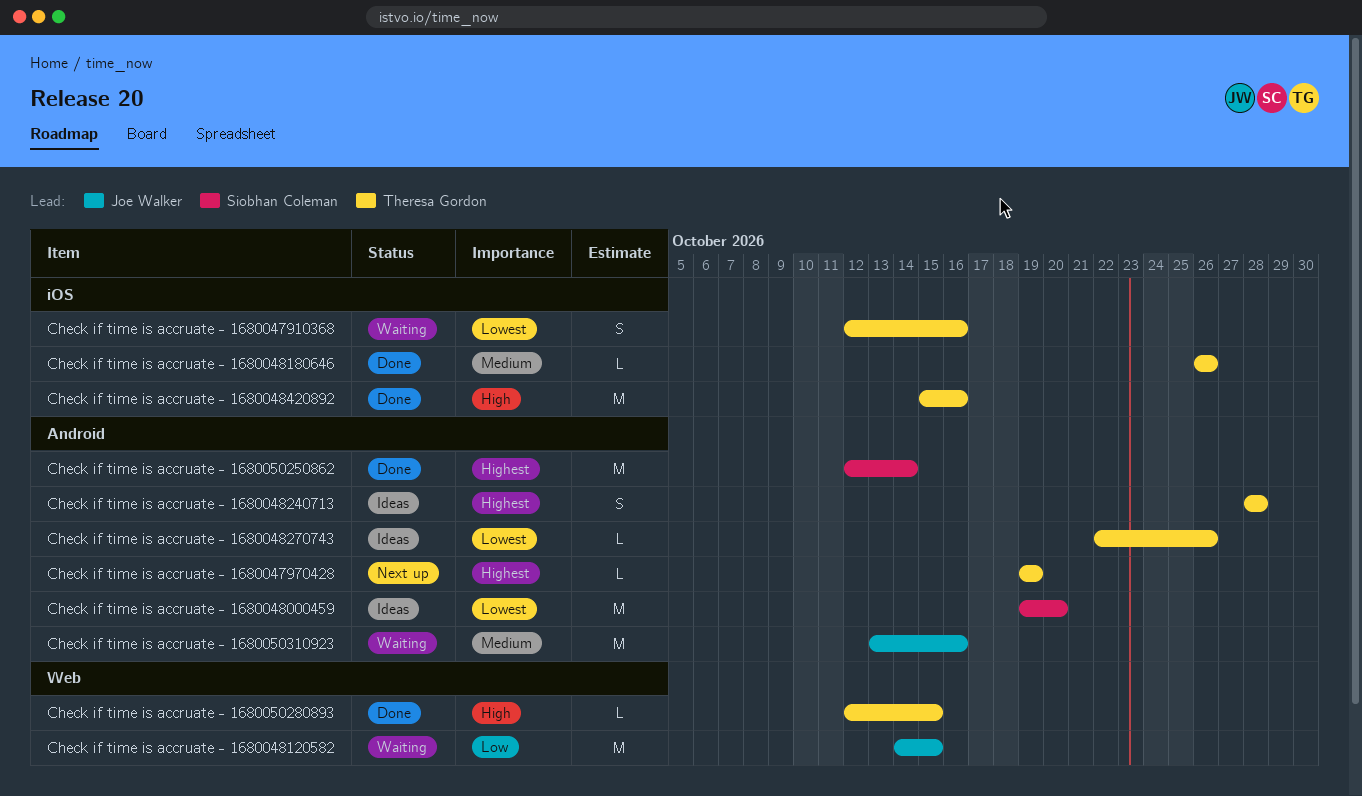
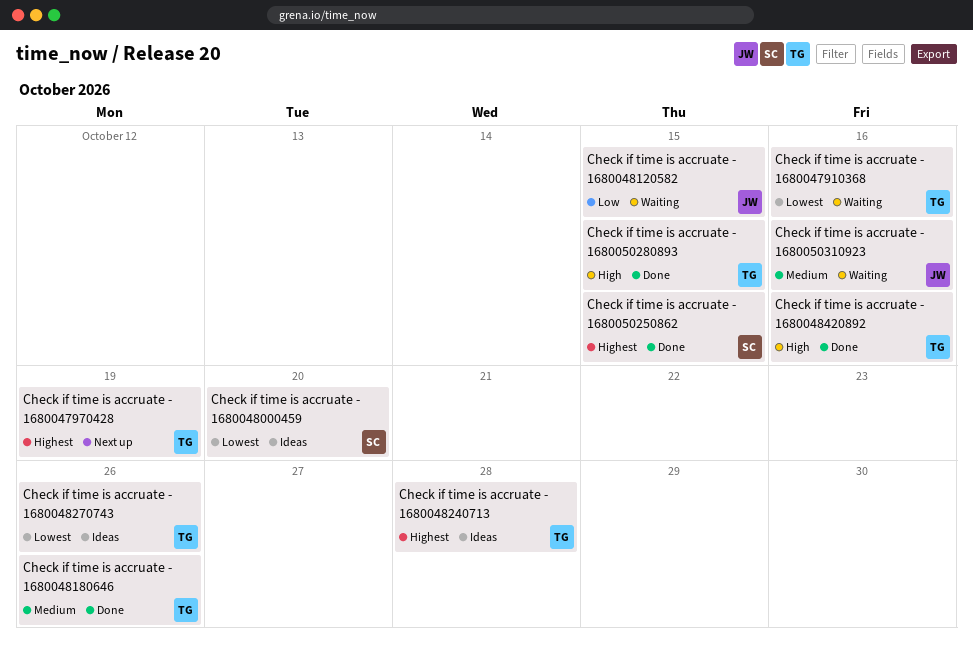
Check if time is accruate - 1680050250862, due: Oct 14 -> Oct 15

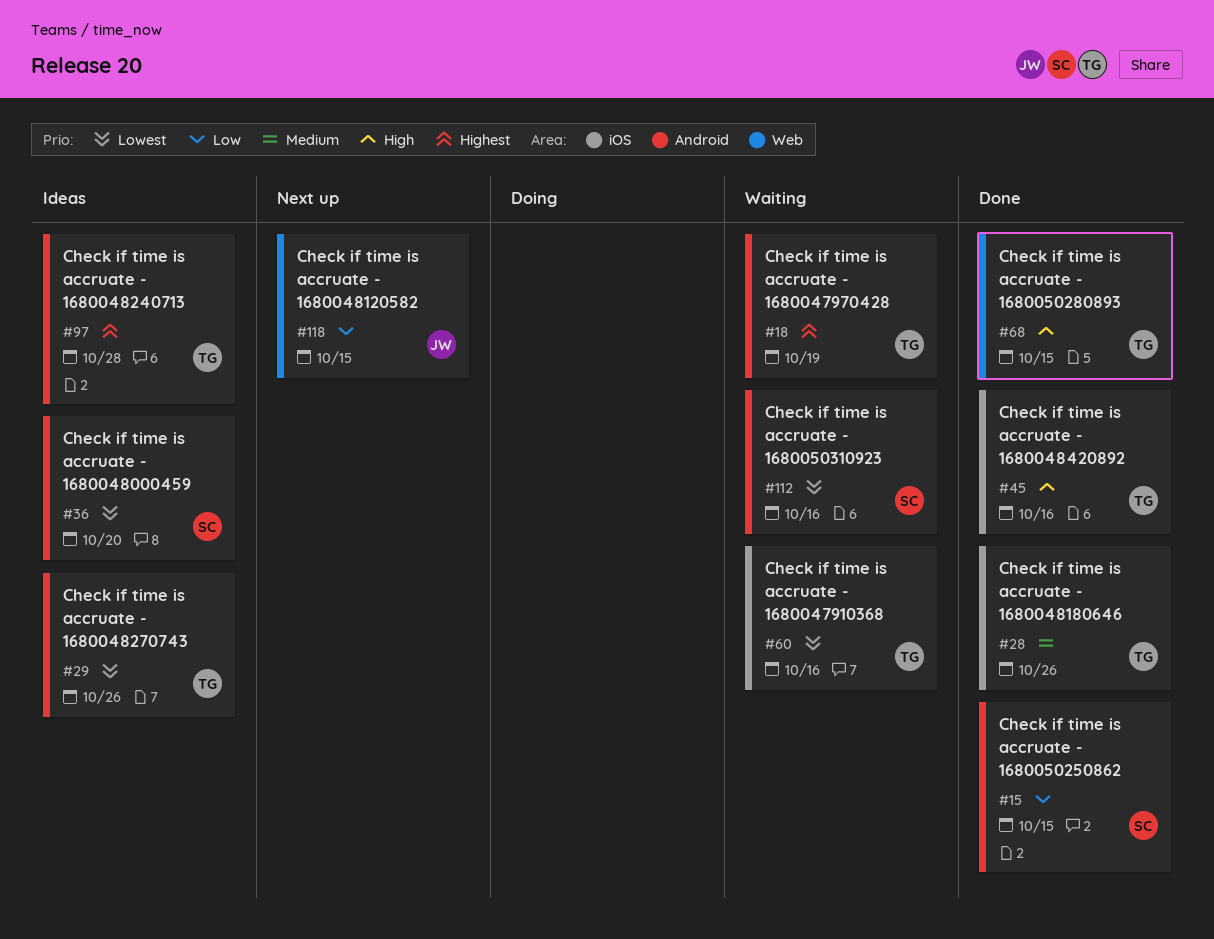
Check if time is accruate - 1680047970428, status: Next up -> Waiting
Check if time is accruate - 1680048120582, status: Waiting -> Next up
Check if time is accruate - 1680050250862, priority: Highest -> Low
Check if time is accruate - 1680050310923, owner: JW -> SC
Check if time is accruate - 1680050310923, priority: Medium -> Lowest

